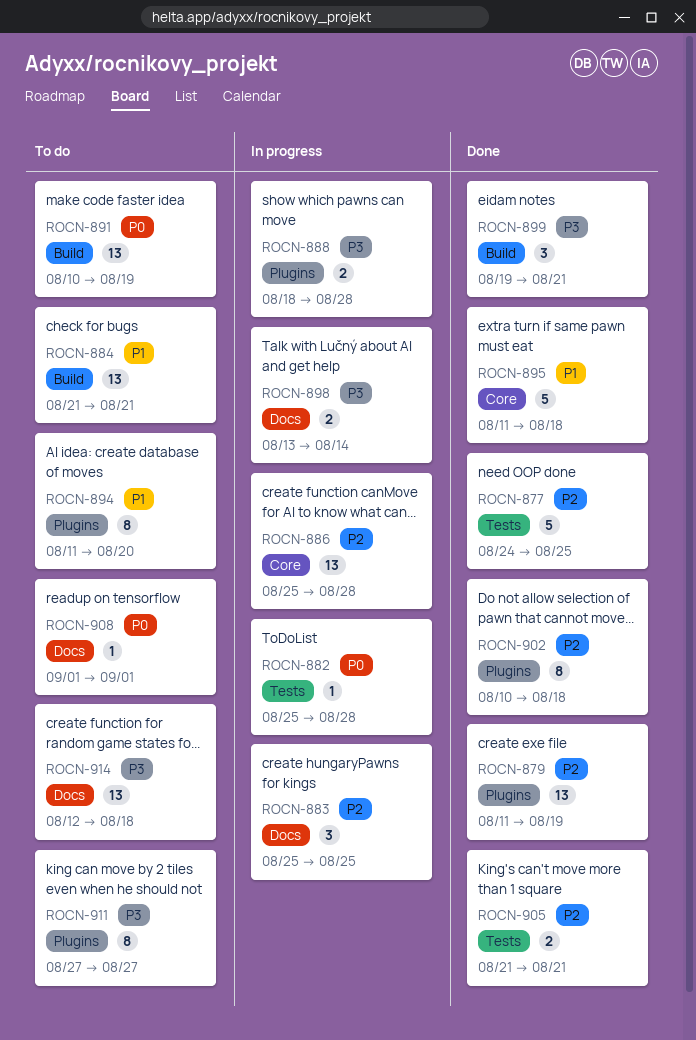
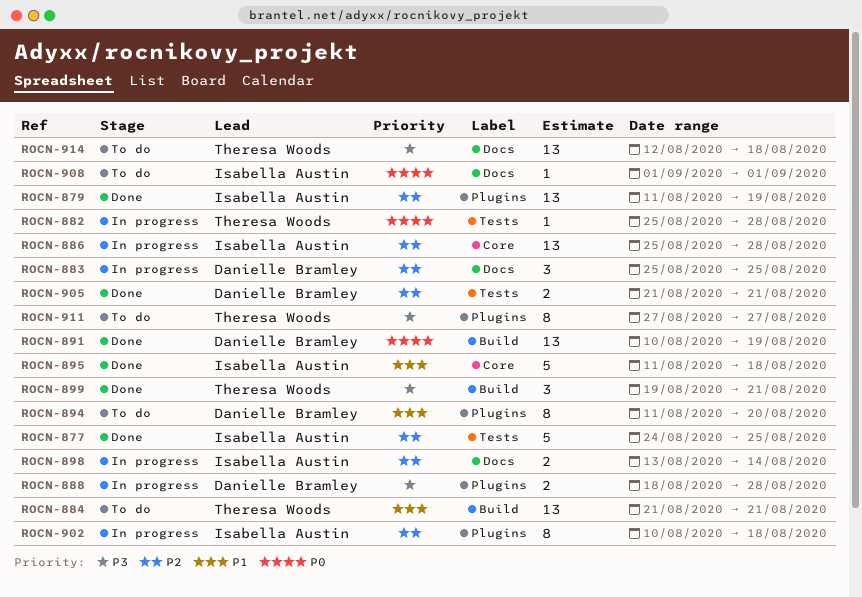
ROCN-891, status: To do -> Done
ROCN-898, priority: P3 -> P2
ROCN-902, status: Done -> In progress

